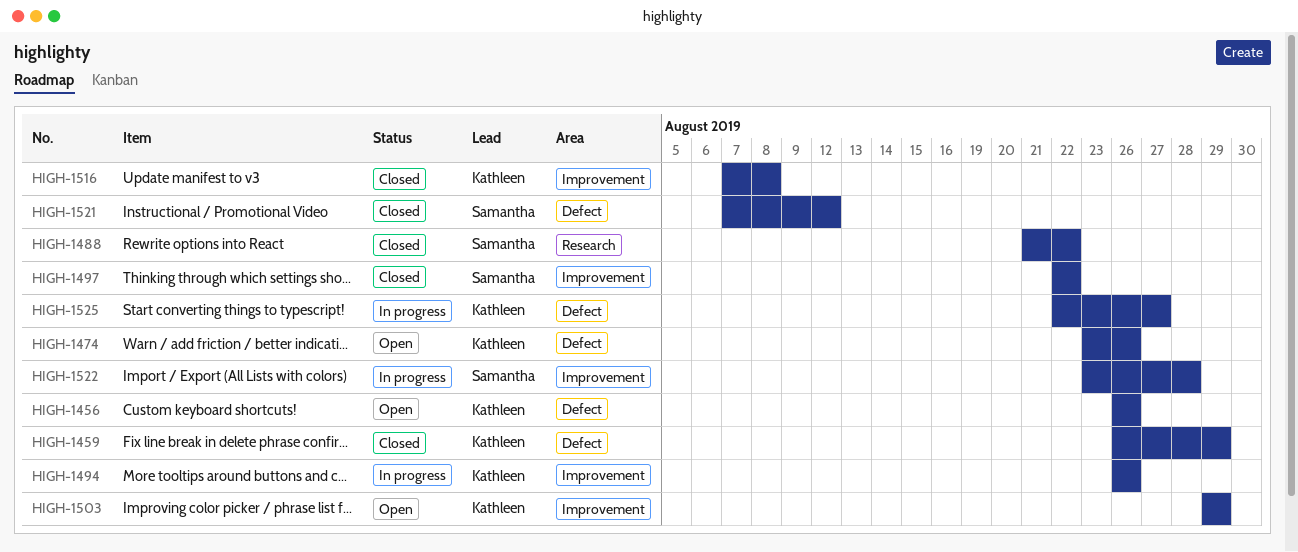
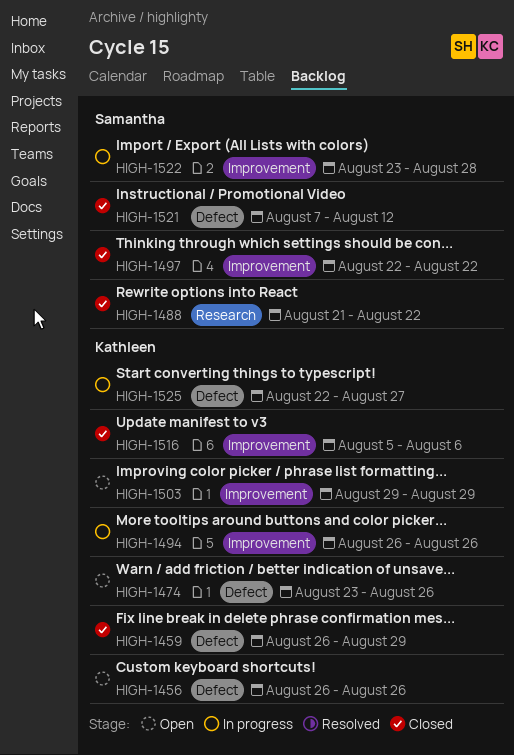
HIGH-1516, start: Aug 7 -> Aug 5
HIGH-1516, due: Aug 8 -> Aug 6

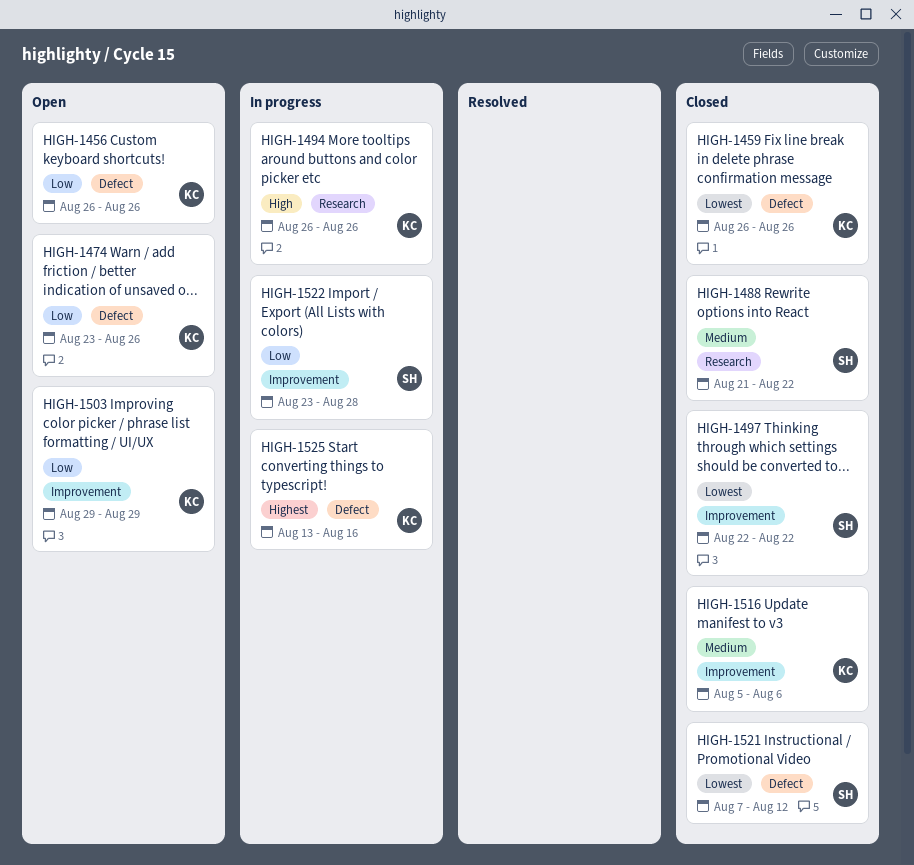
HIGH-1459, due: Aug 29 -> Aug 26
HIGH-1494, label: Improvement -> Research
HIGH-1525, start: Aug 22 -> Aug 13
HIGH-1525, due: Aug 27 -> Aug 16

